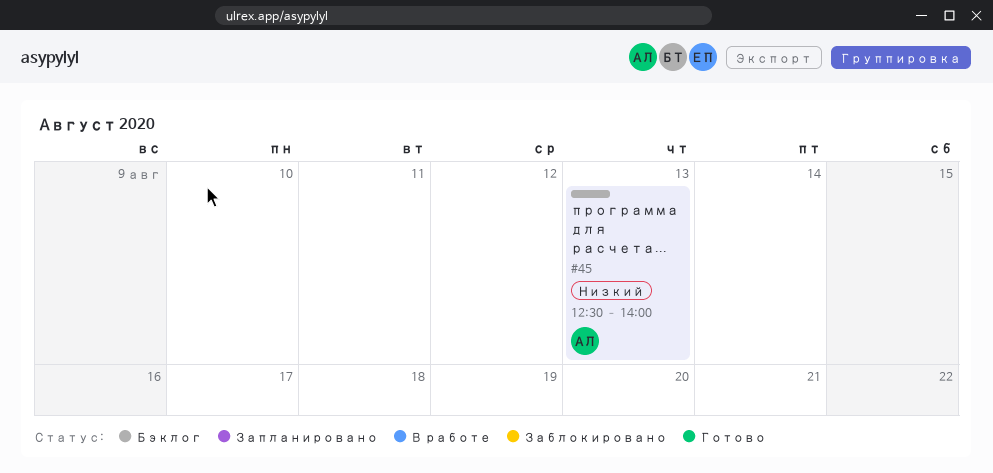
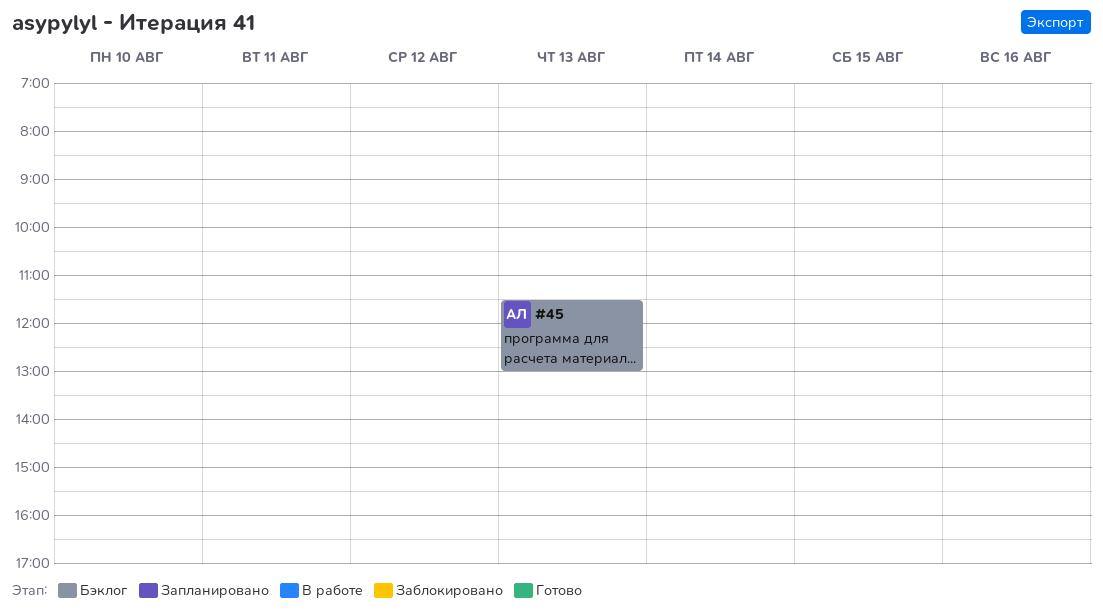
#45, begins: 12:30 -> 11:30
#45, ends: 14:00 -> 13:00

